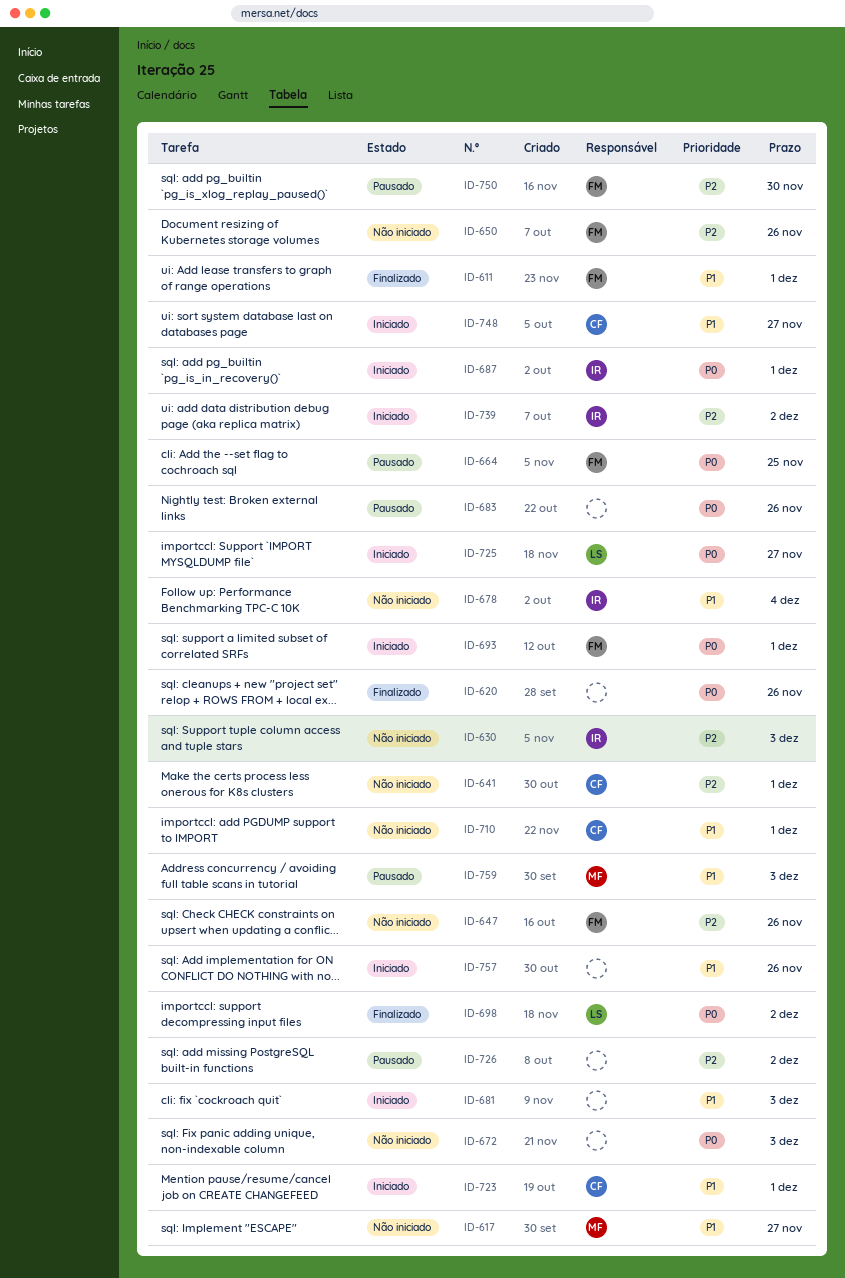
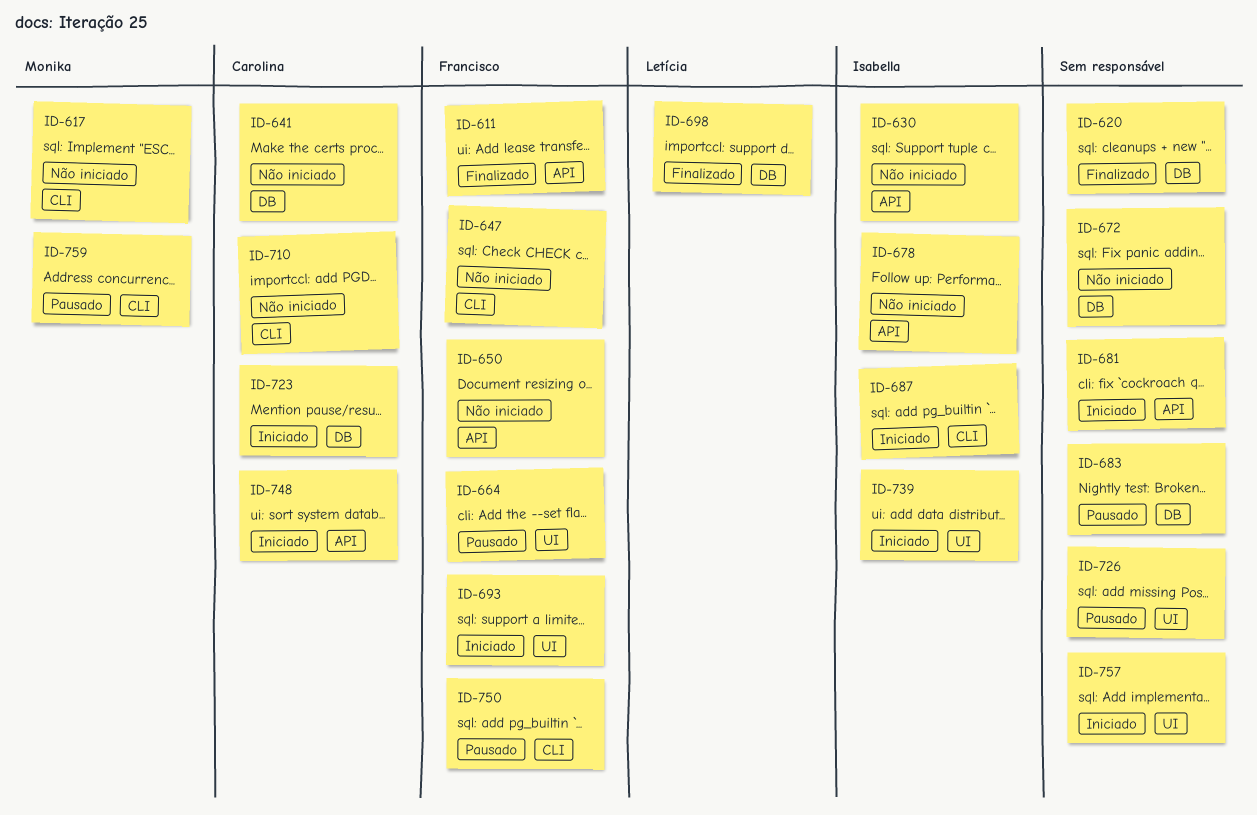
ID-725: present -> none

